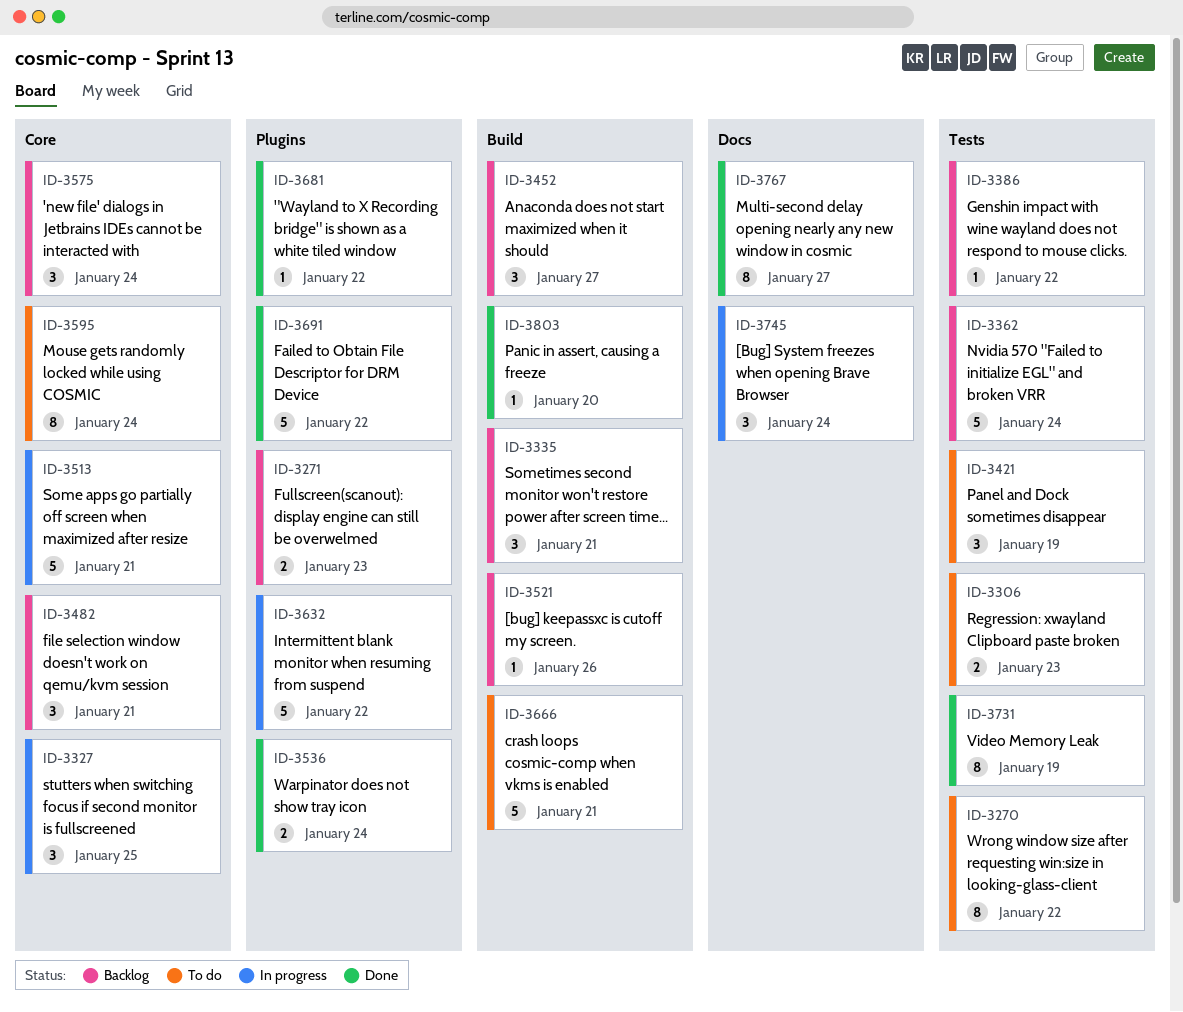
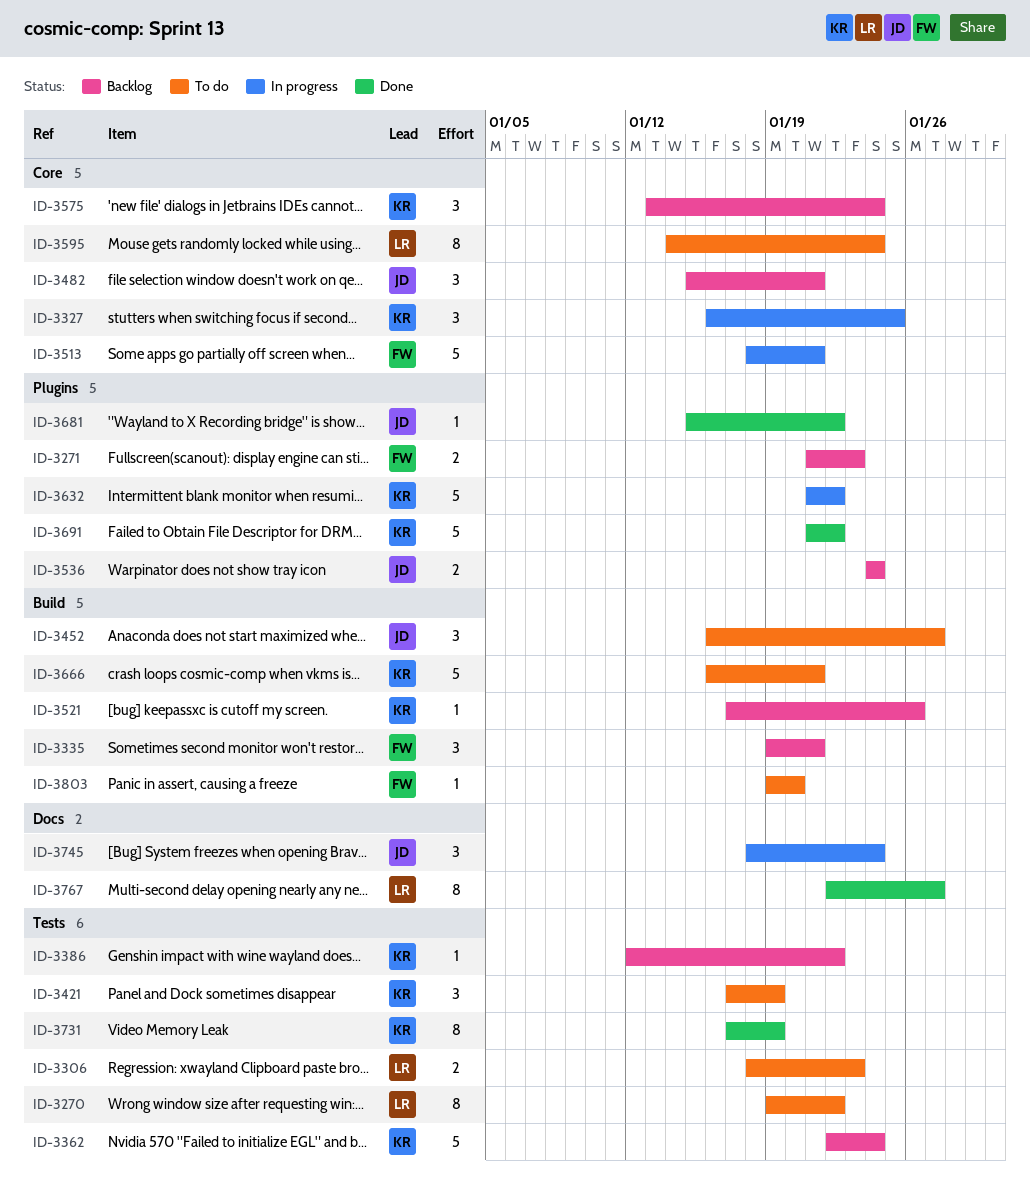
ID-3452, status: Backlog -> To do
ID-3536, status: Done -> Backlog
ID-3803, status: Done -> To do

